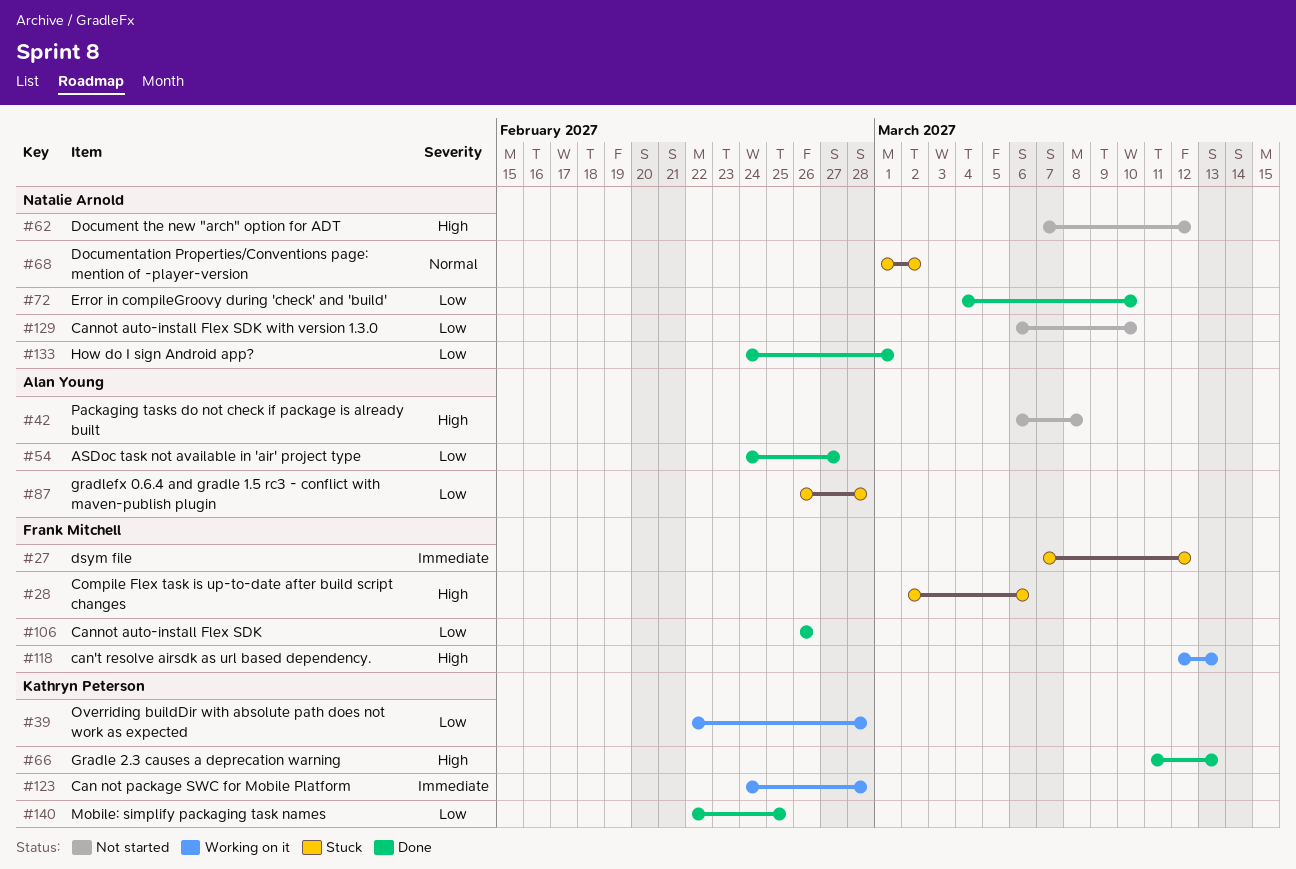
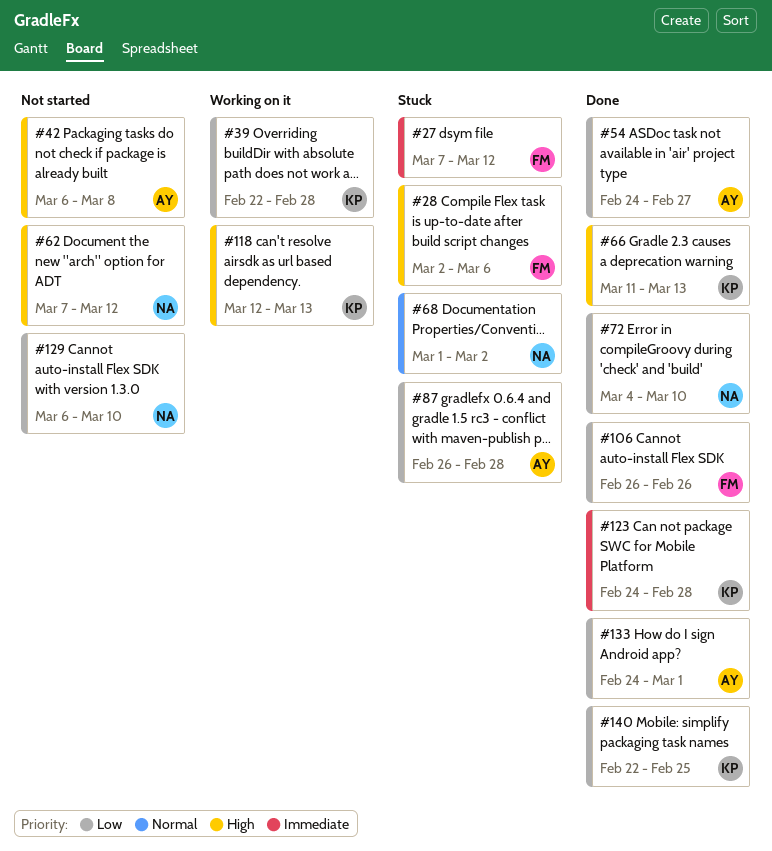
#118, owner: Frank Mitchell -> Kathryn Peterson
#123, status: Working on it -> Done
#133, owner: Natalie Arnold -> Alan Young

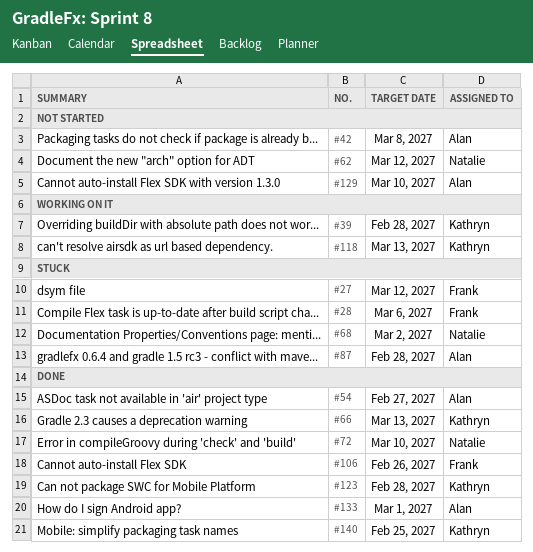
#129, owner: Natalie -> Alan

